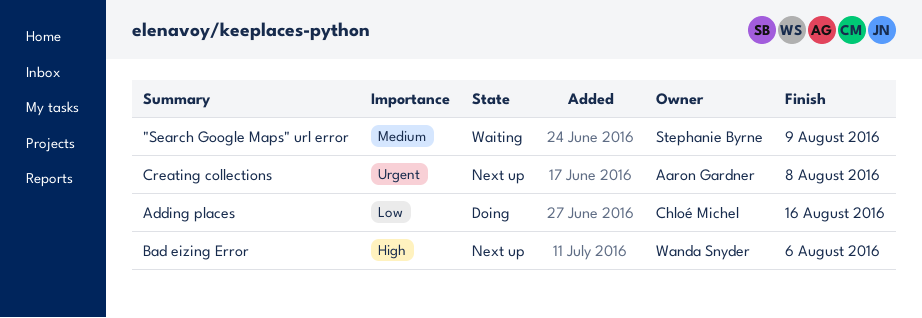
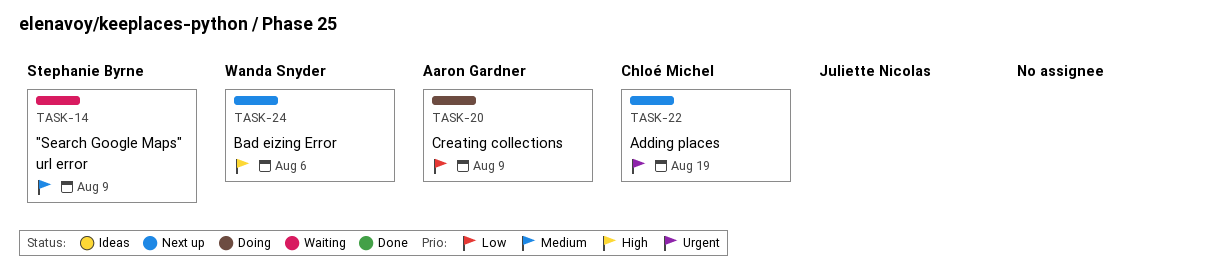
Adding places, status: Doing -> Next up
Adding places, priority: Low -> Urgent
Adding places, due: Aug 16 -> Aug 19
Creating collections, status: Next up -> Doing
Creating collections, priority: Urgent -> Low
Creating collections, due: Aug 8 -> Aug 9

